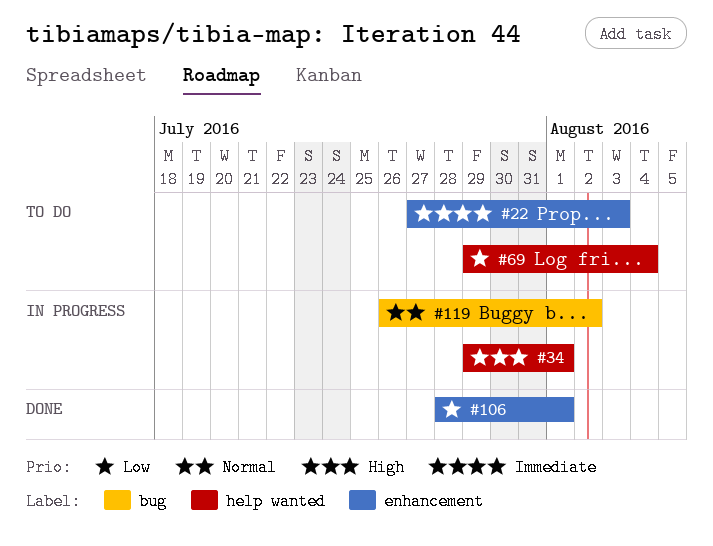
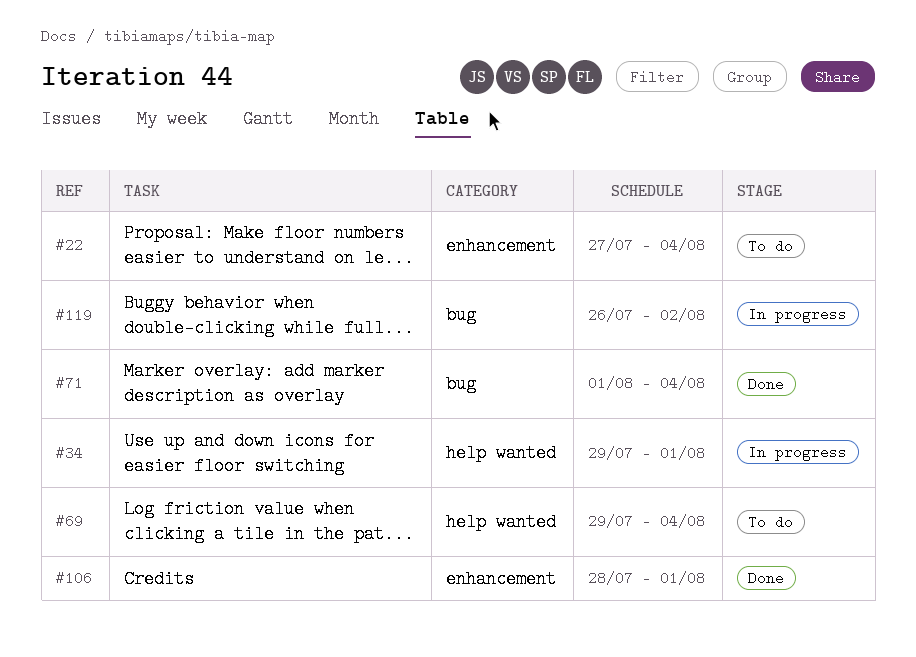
#22, due: Aug 3 -> Aug 4
#71: none -> present

